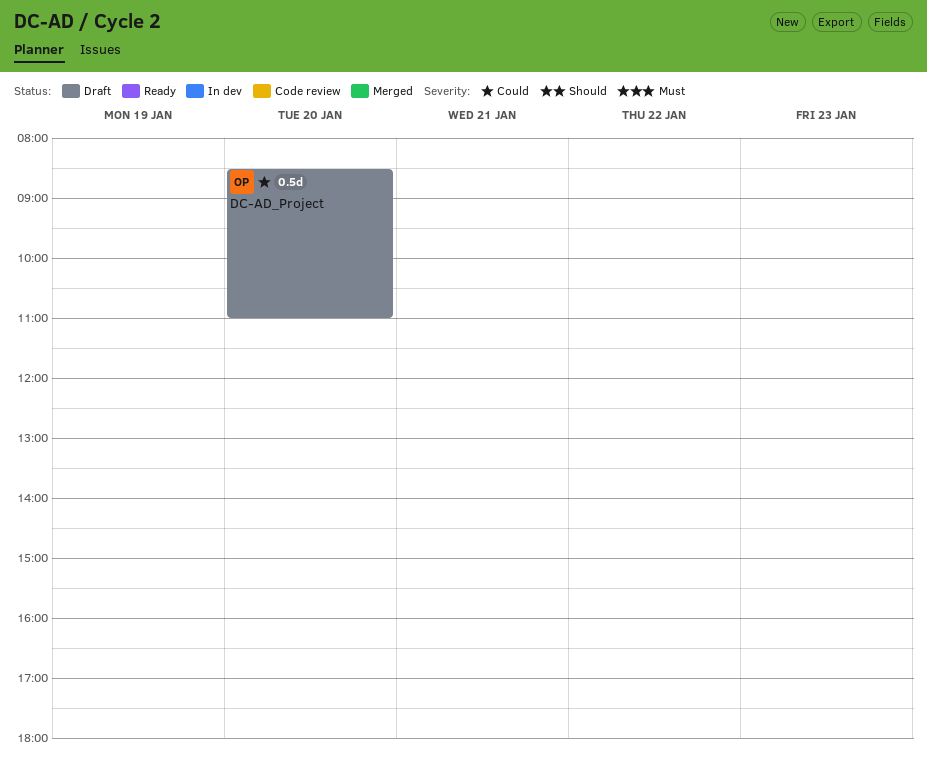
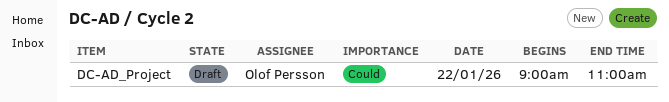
DC-AD_Project, day: Jan 20 -> Jan 22
DC-AD_Project, begins: 08:30 -> 09:00

